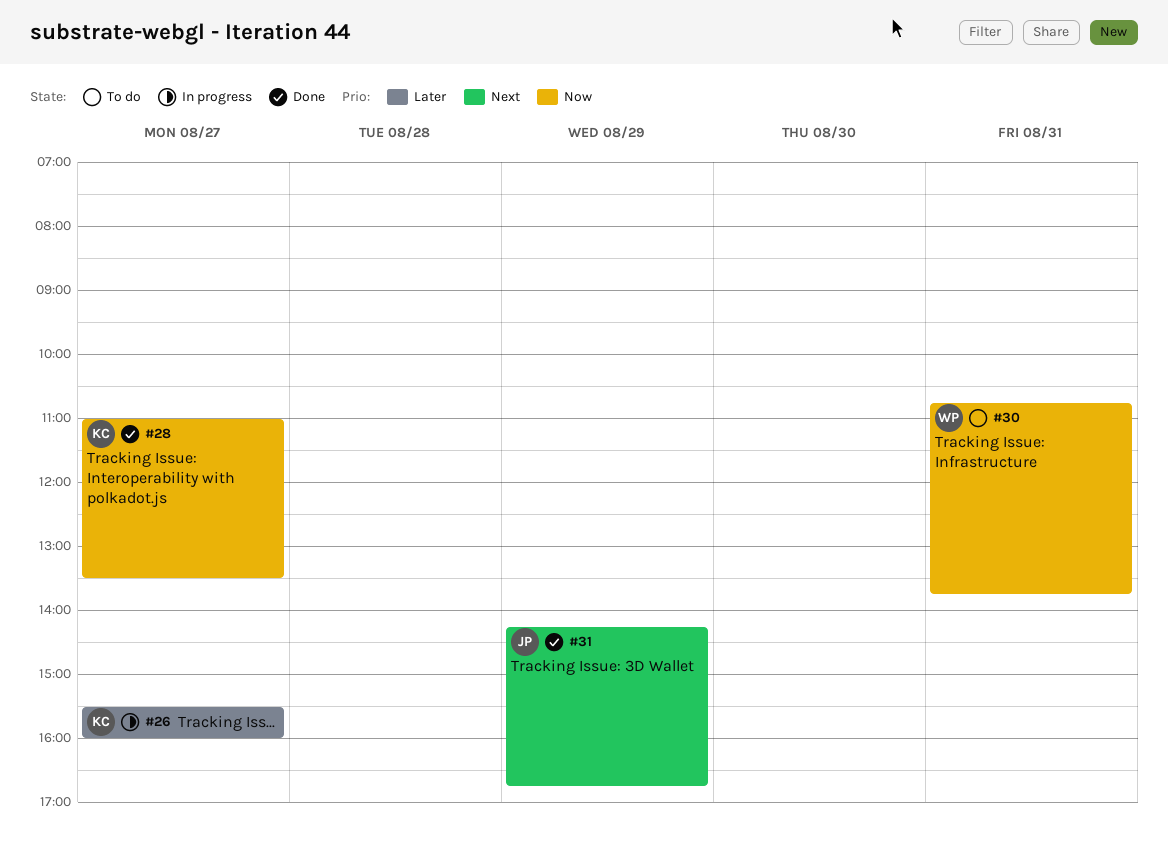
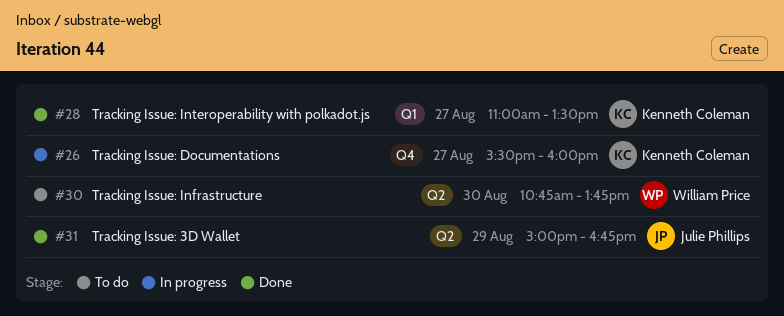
#30, day: Aug 31 -> Aug 30
#31, begins: 14:15 -> 15:00

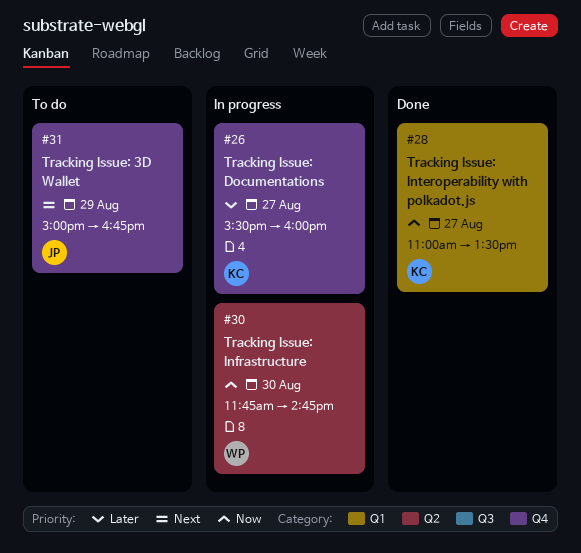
#30, status: To do -> In progress
#30, begins: 10:45 -> 11:45
#30, ends: 13:45 -> 14:45
#31, status: Done -> To do
#31, label: Q2 -> Q4

